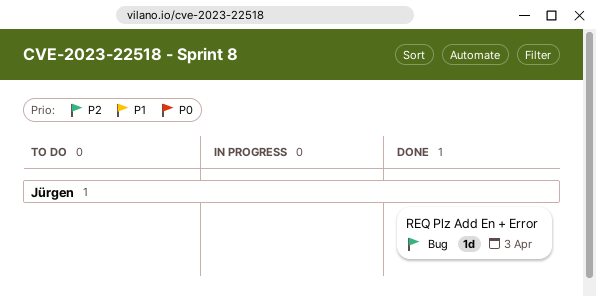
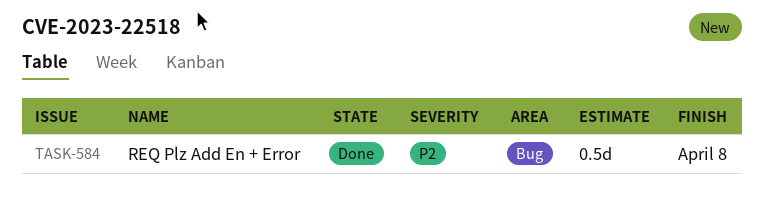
REQ Plz Add En + Error, estimate: 1d -> 0.5d
REQ Plz Add En + Error, due: Apr 3 -> Apr 8

